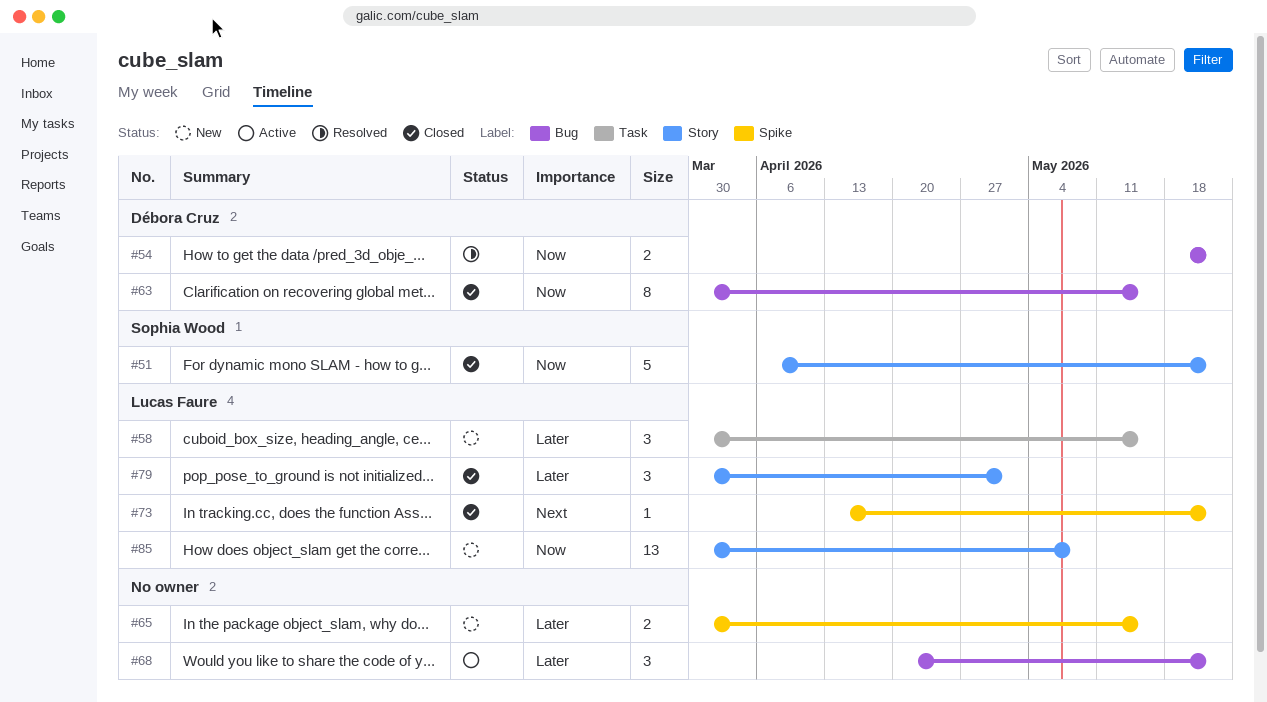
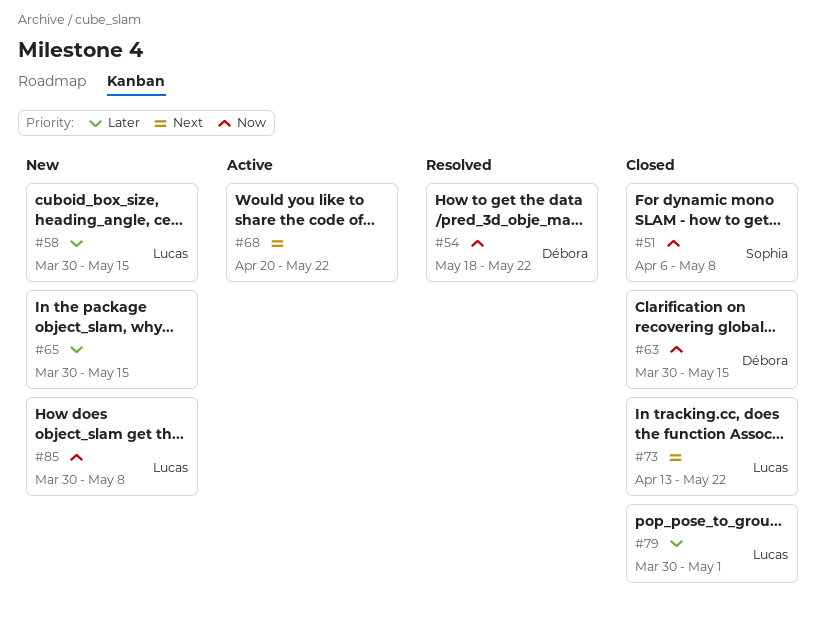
#51, due: May 22 -> May 8
#68, priority: Later -> Next

